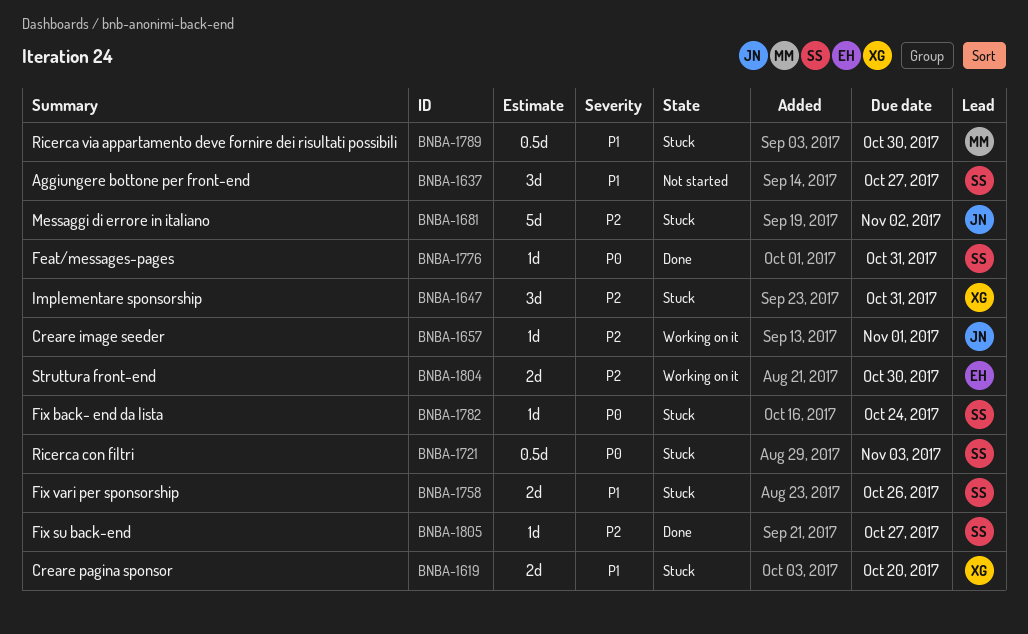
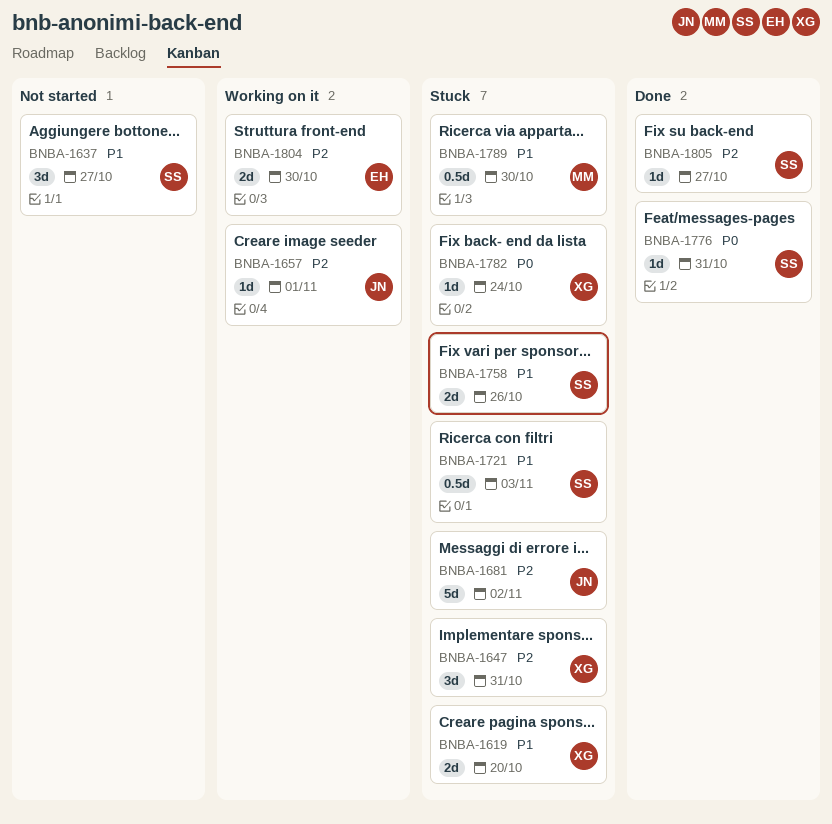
BNBA-1721, priority: P0 -> P1
BNBA-1782, owner: SS -> XG

